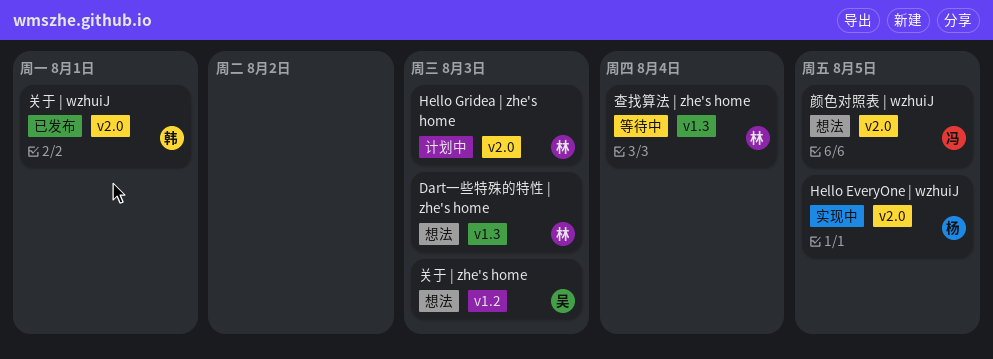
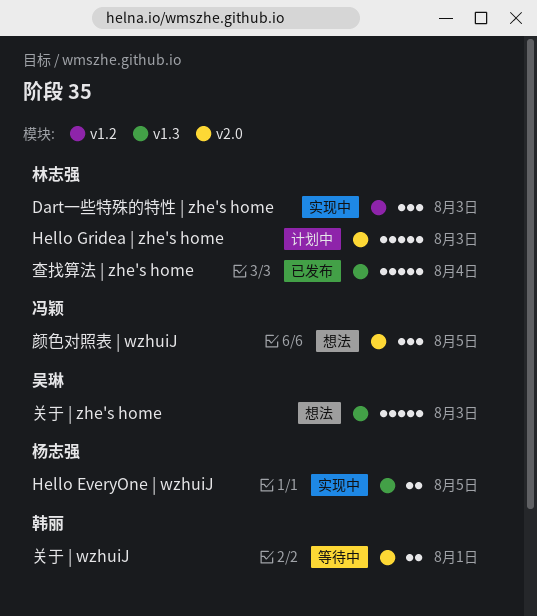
Dart一些特殊的特性 | zhe's home, status: 想法 -> 实现中
Dart一些特殊的特性 | zhe's home, label: v1.3 -> v1.2
Hello EveryOne | wzhuiJ, label: v2.0 -> v1.3
关于 | wzhuiJ, status: 已发布 -> 等待中
关于 | zhe's home, label: v1.2 -> v1.3
查找算法 | zhe's home, status: 等待中 -> 已发布

